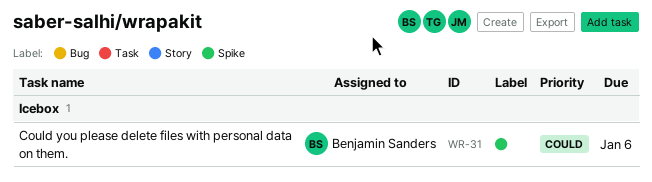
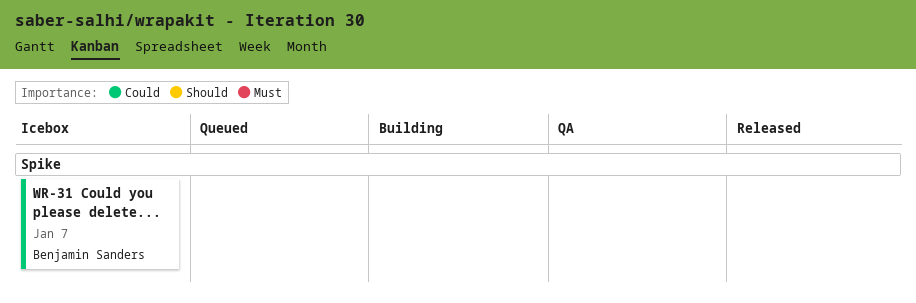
WR-31, due: Jan 6 -> Jan 7

